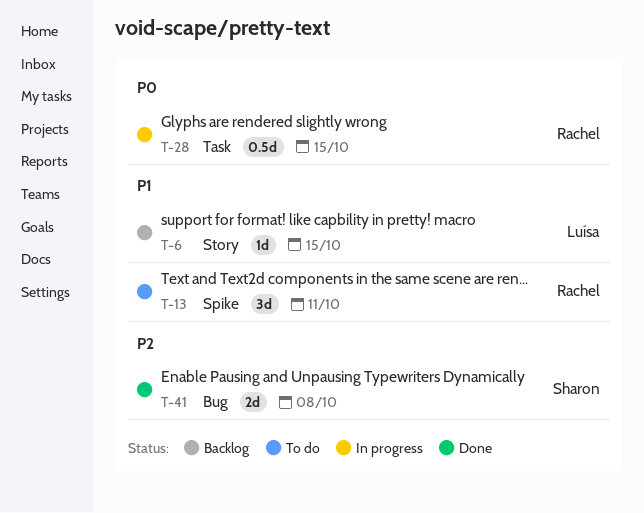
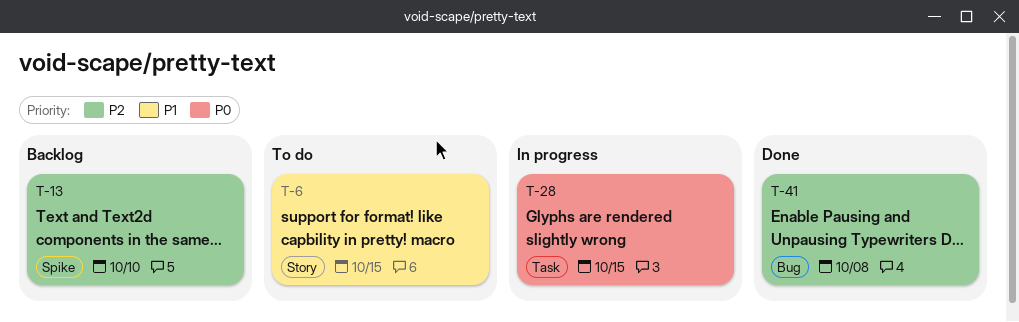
T-6, status: Backlog -> To do
T-13, status: To do -> Backlog
T-13, priority: P1 -> P2
T-13, due: Oct 11 -> Oct 10

